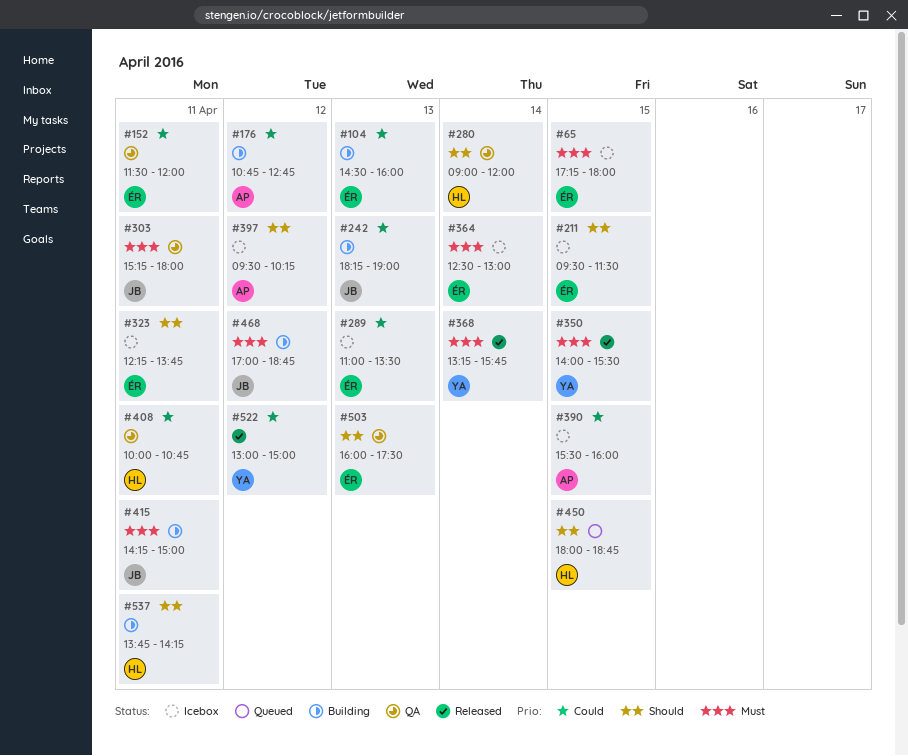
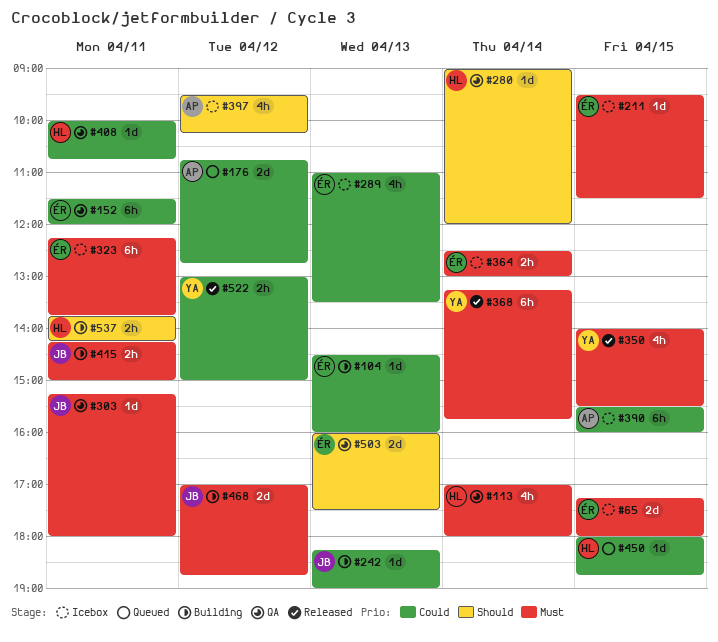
#113: none -> present
#176, status: Building -> Queued
#211, priority: Should -> Must
#323, priority: Should -> Must
#450, priority: Should -> Could

